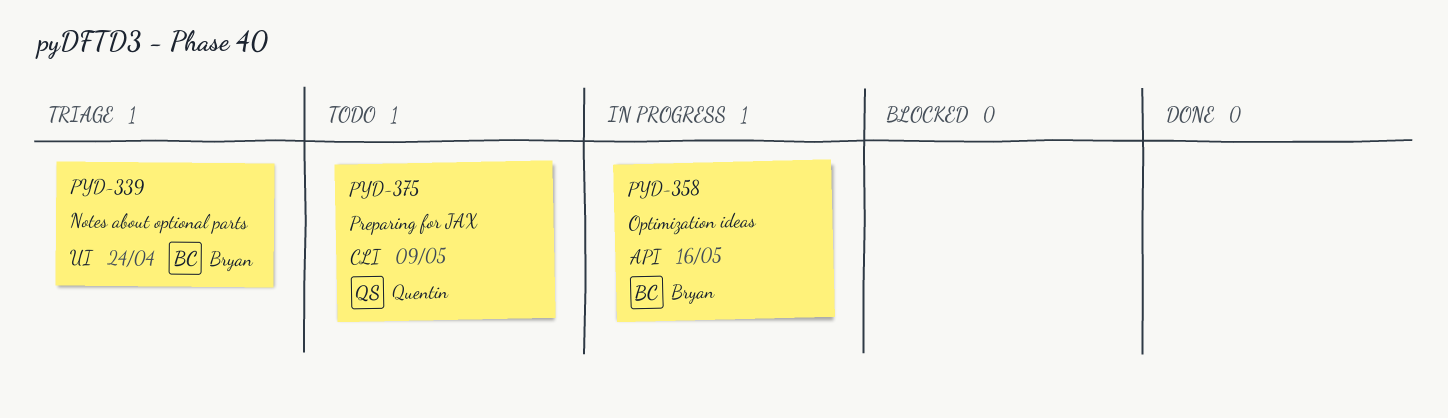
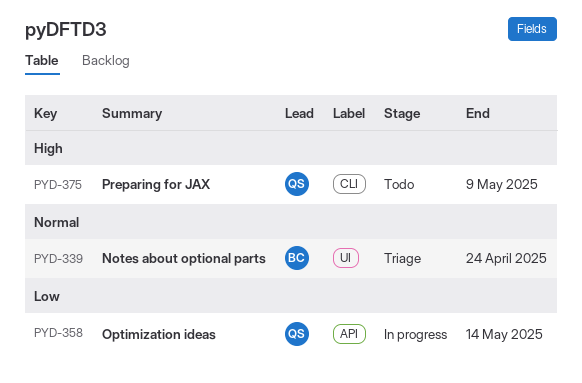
PYD-358, owner: Bryan -> Quentin
PYD-358, due: May 16 -> May 14

